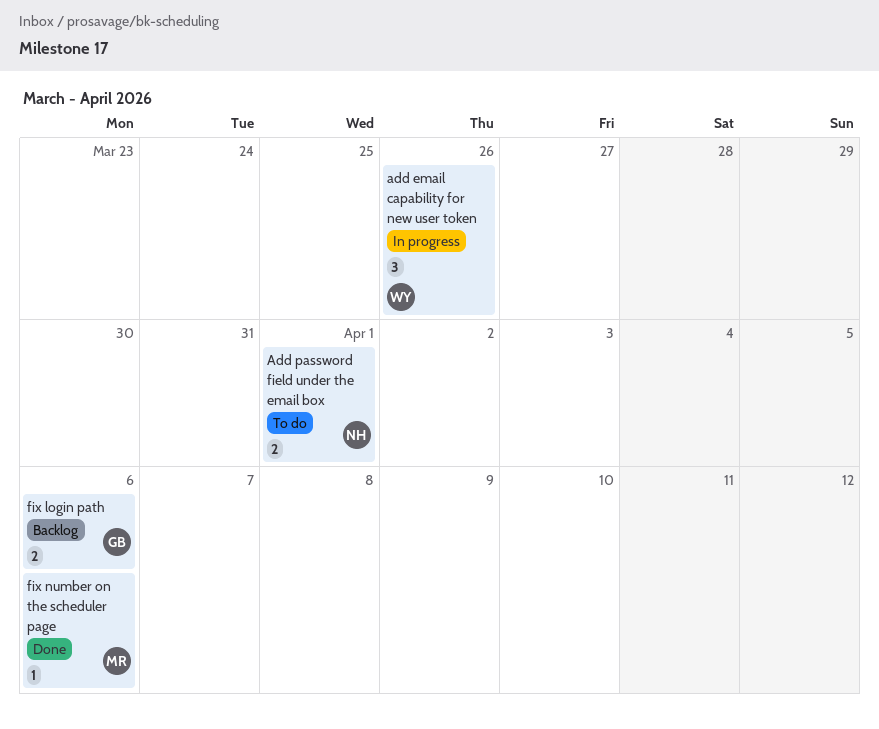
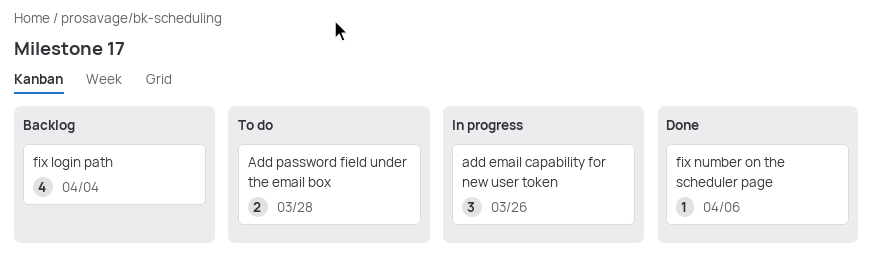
Add password field under the email box, due: Apr 1 -> Mar 28
fix login path, estimate: 2 -> 4
fix login path, due: Apr 6 -> Apr 4

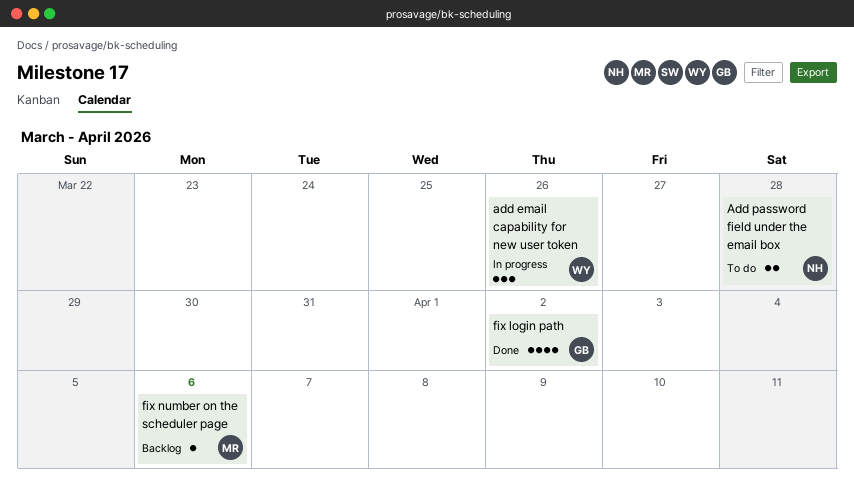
fix login path, status: Backlog -> Done
fix login path, due: Apr 4 -> Apr 2
fix number on the scheduler page, status: Done -> Backlog

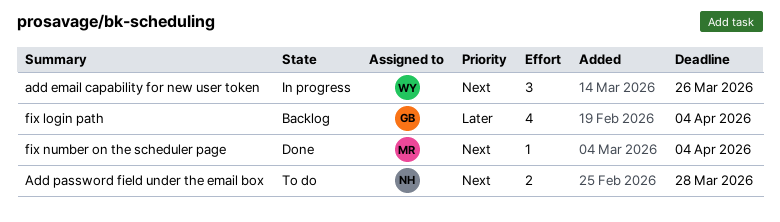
fix login path, status: Done -> Backlog
fix login path, due: Apr 2 -> Apr 4
fix number on the scheduler page, status: Backlog -> Done
fix number on the scheduler page, due: Apr 6 -> Apr 4

